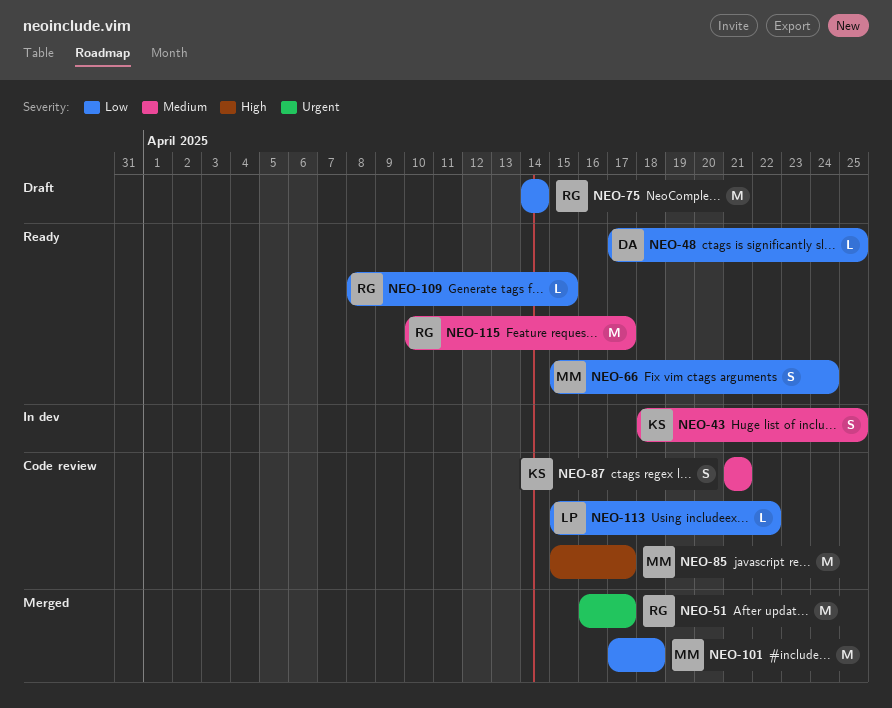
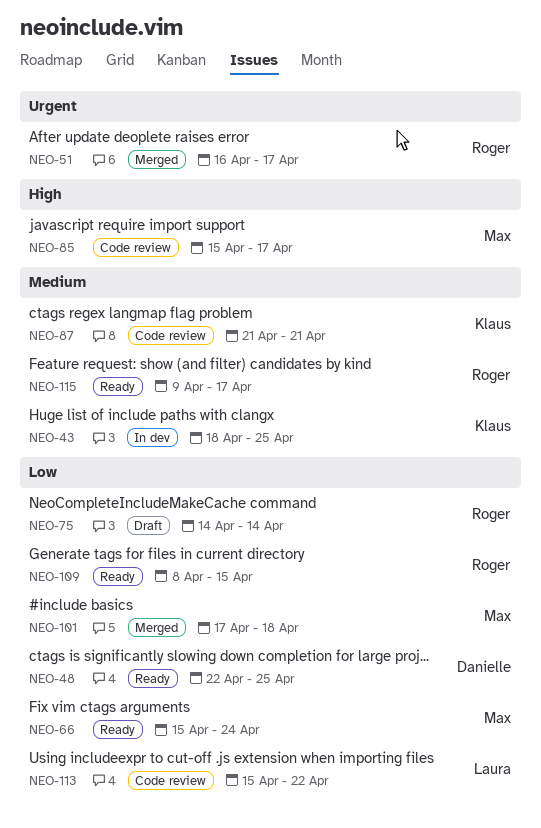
NEO-48, start: Apr 17 -> Apr 22
NEO-115, start: Apr 10 -> Apr 9

